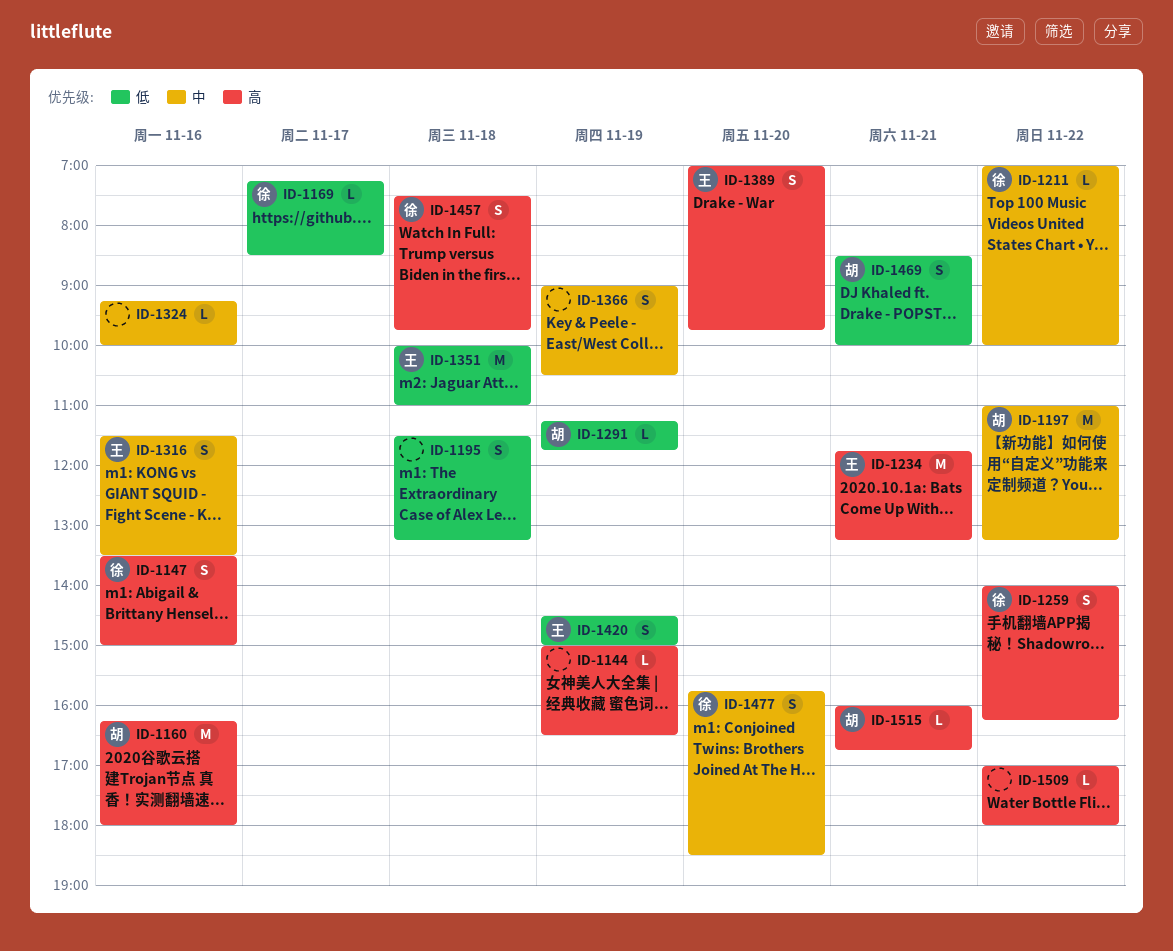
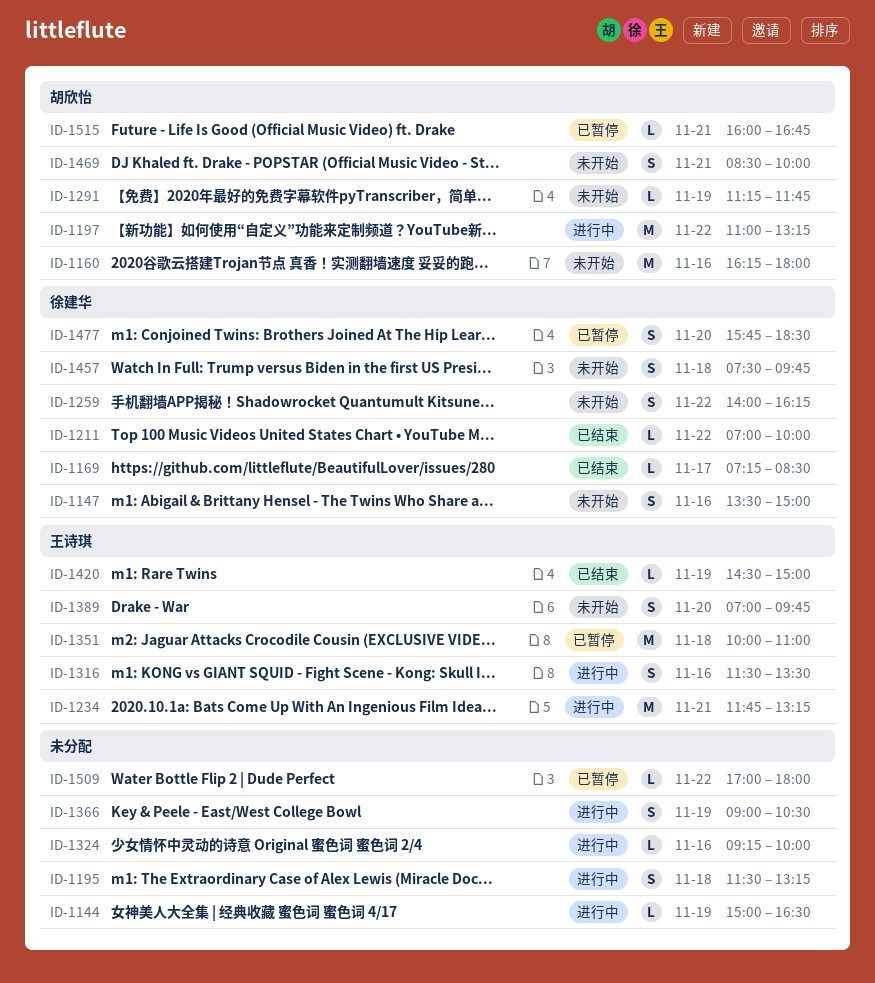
ID-1420, estimate: S -> L

